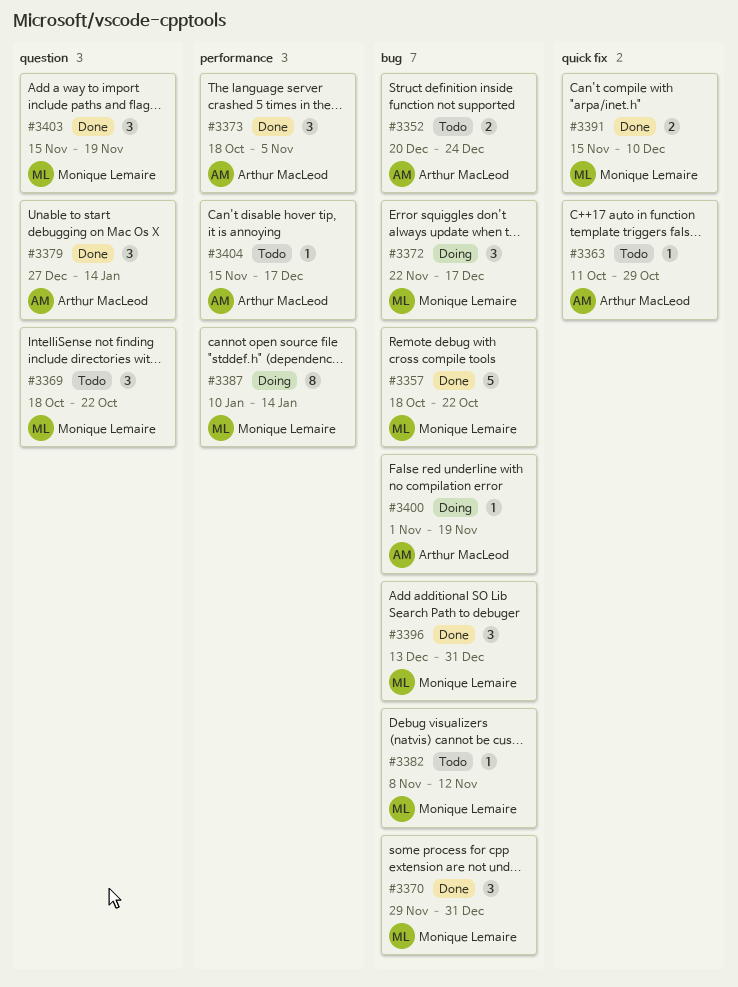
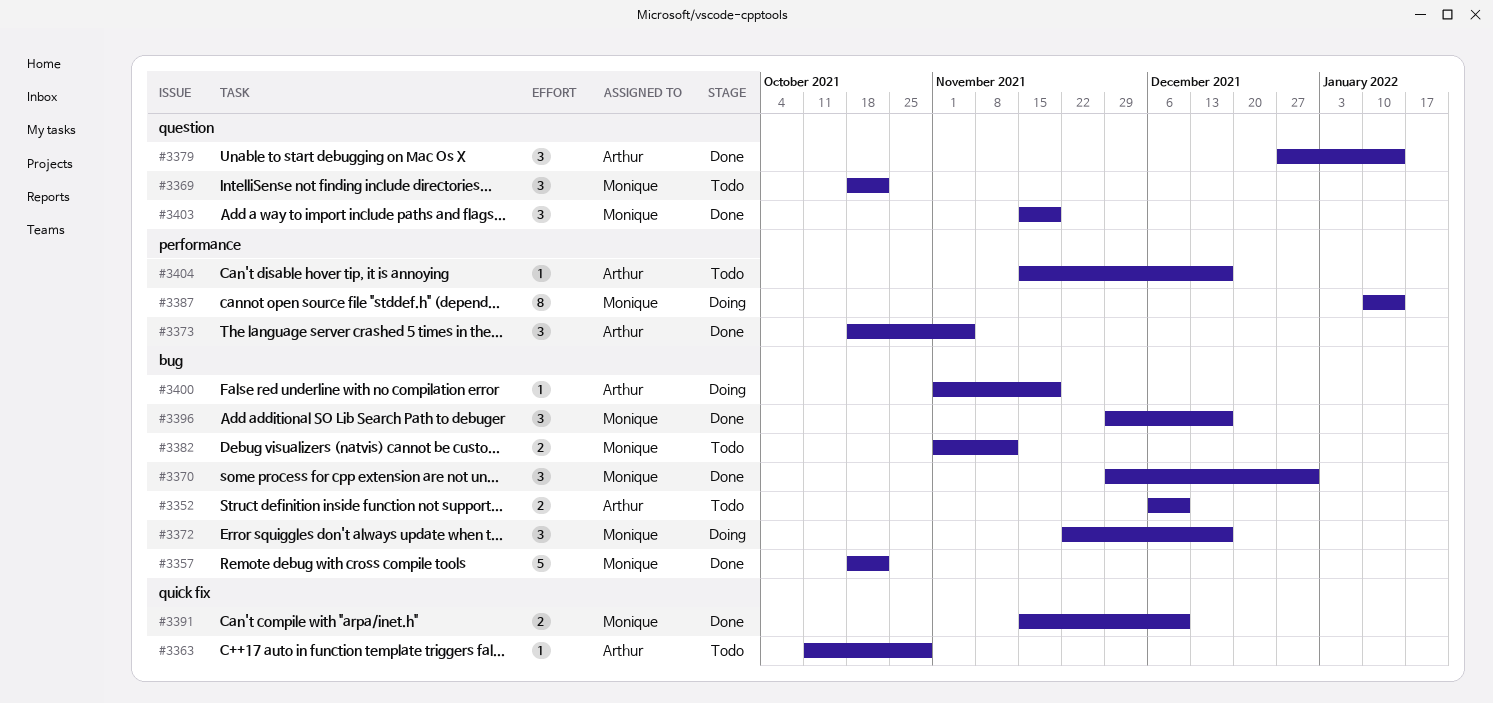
#3352, start: Dec 20 -> Dec 6
#3352, due: Dec 24 -> Dec 10
#3382, estimate: 1 -> 2
#3382, start: Nov 8 -> Nov 1
#3396, start: Dec 13 -> Nov 29
#3396, due: Dec 31 -> Dec 17

